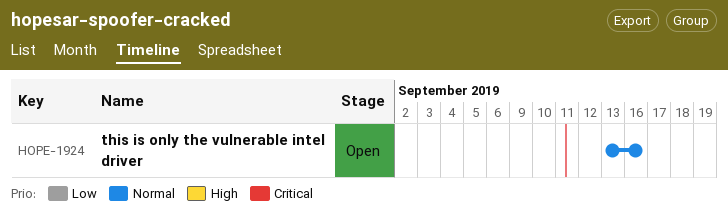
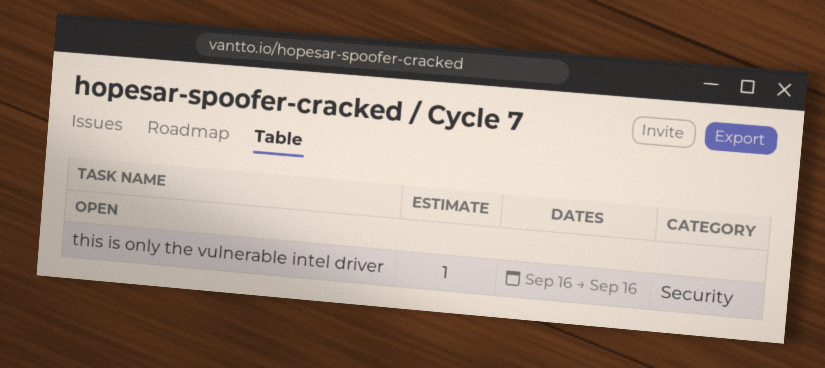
this is only the vulnerable intel driver, start: Sep 13 -> Sep 16

